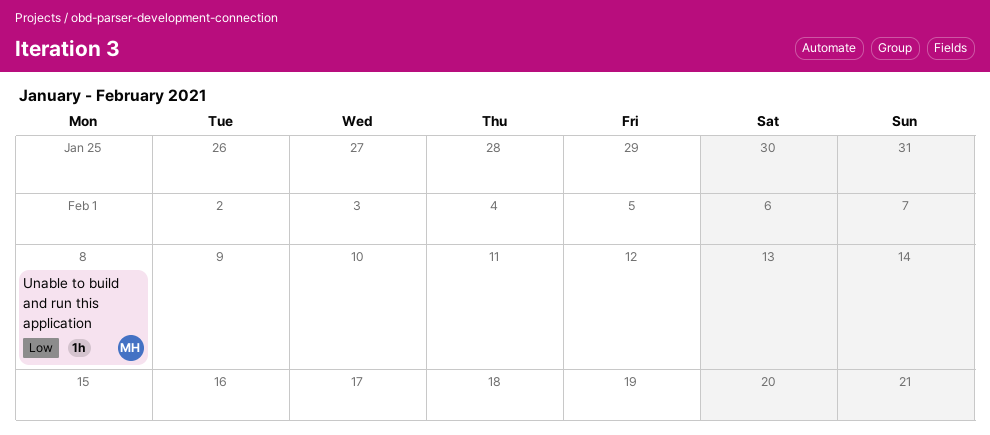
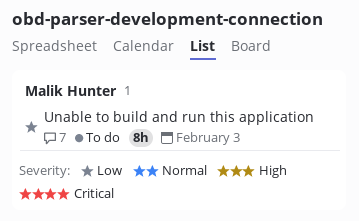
Unable to build and run this application, estimate: 1h -> 8h
Unable to build and run this application, due: Feb 8 -> Feb 3

